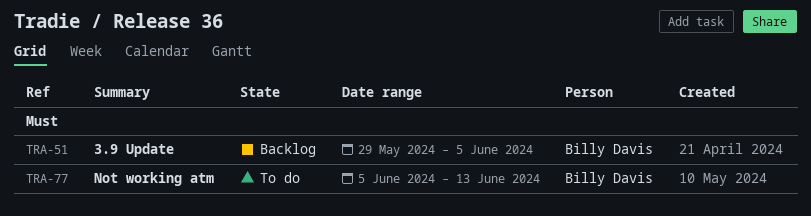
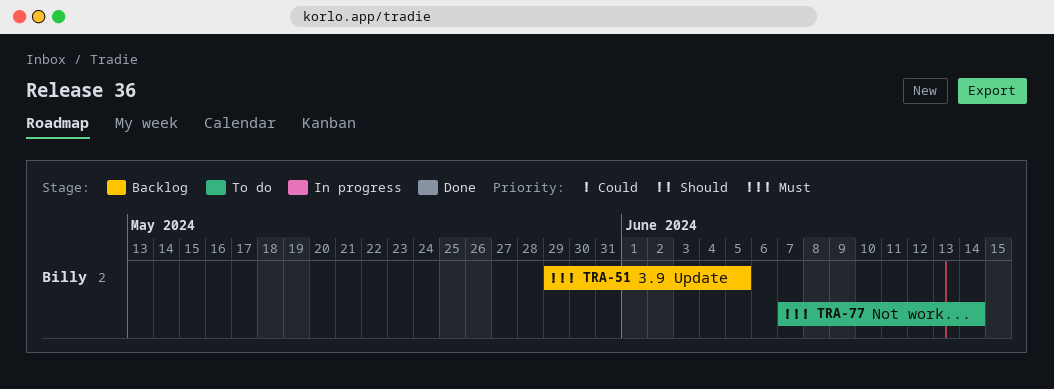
TRA-77, start: Jun 5 -> Jun 7
TRA-77, due: Jun 13 -> Jun 14

